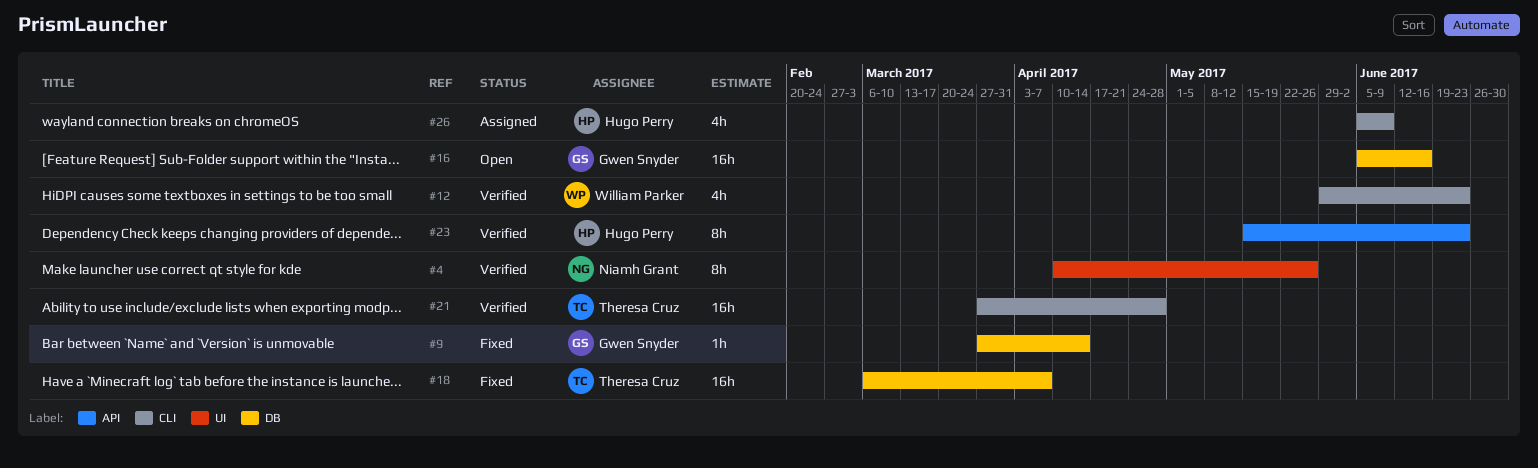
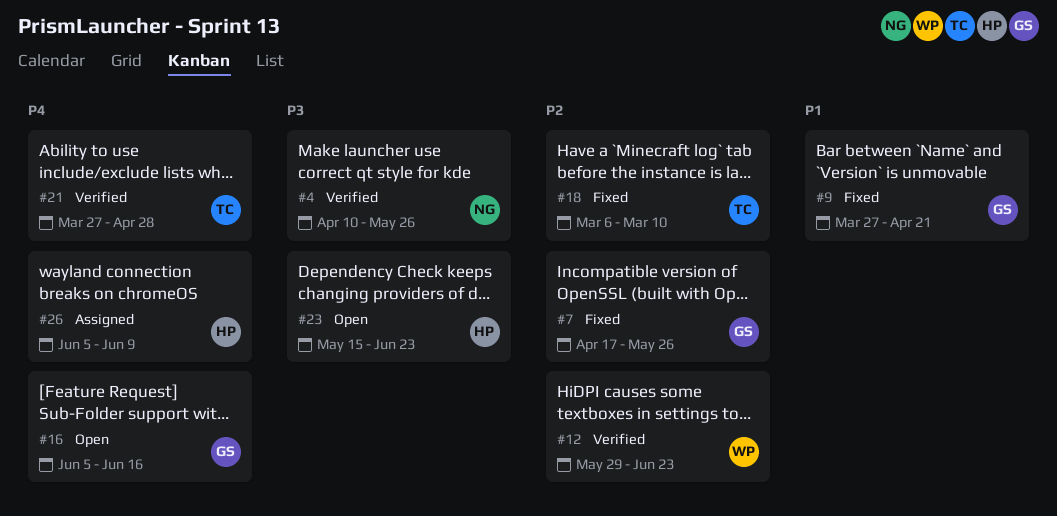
#7: none -> present
#9, due: Apr 14 -> Apr 21
#18, due: Apr 7 -> Mar 10
#23, status: Verified -> Open

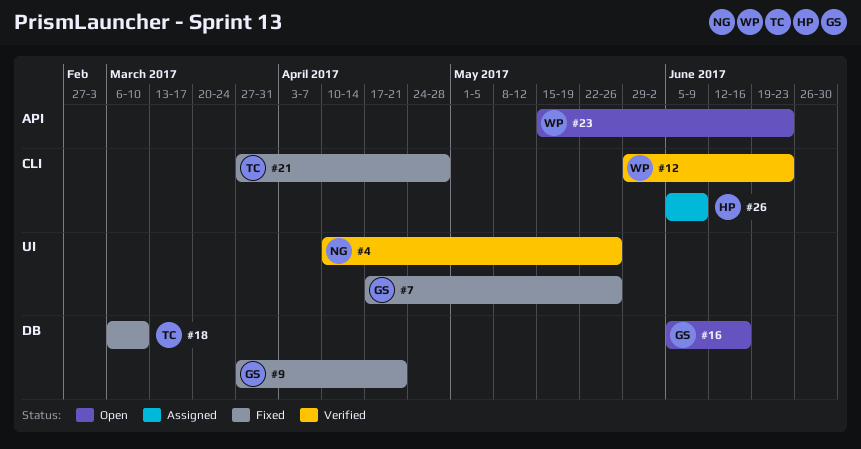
#21, status: Verified -> Fixed
#23, owner: HP -> WP

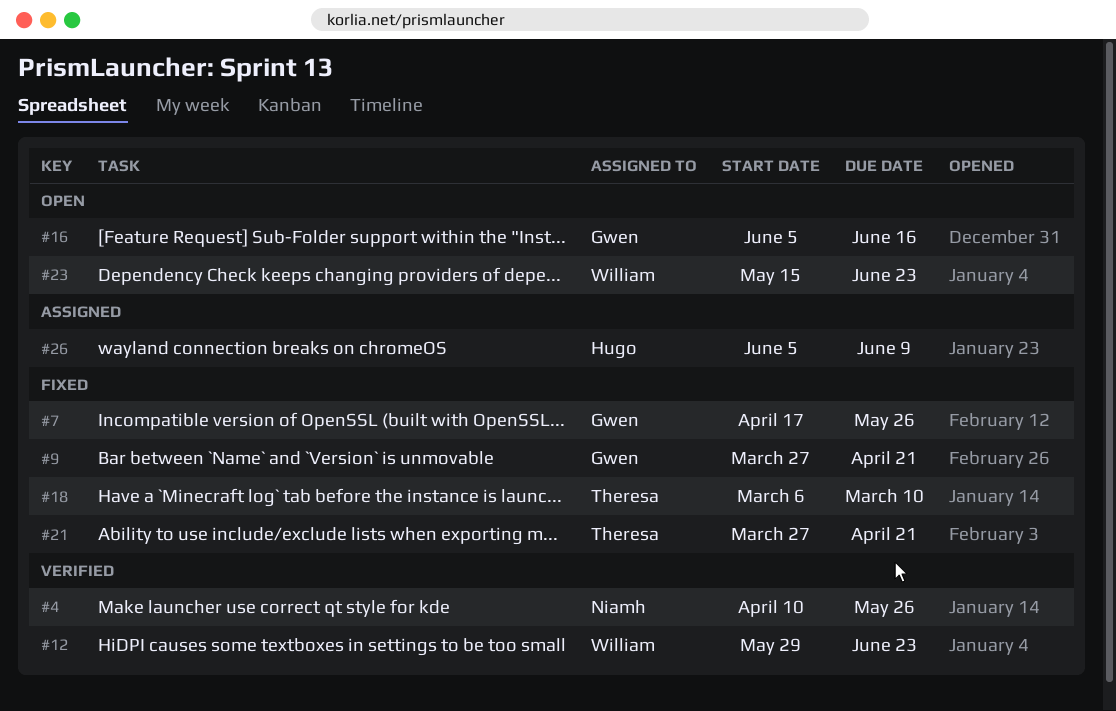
#21, due: Apr 28 -> Apr 21

